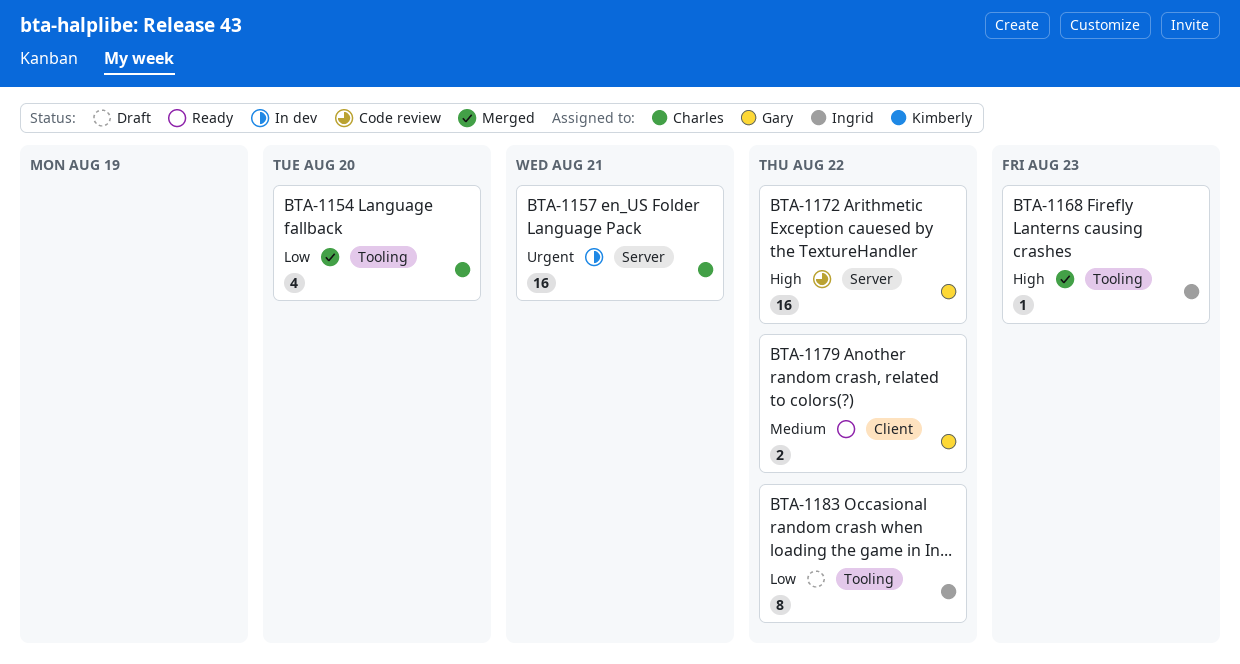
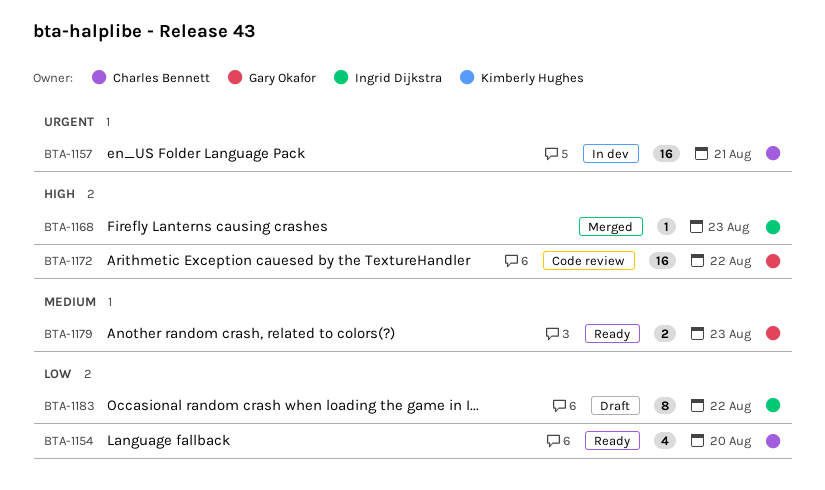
BTA-1154, status: Merged -> Ready
BTA-1179, due: Aug 22 -> Aug 23

